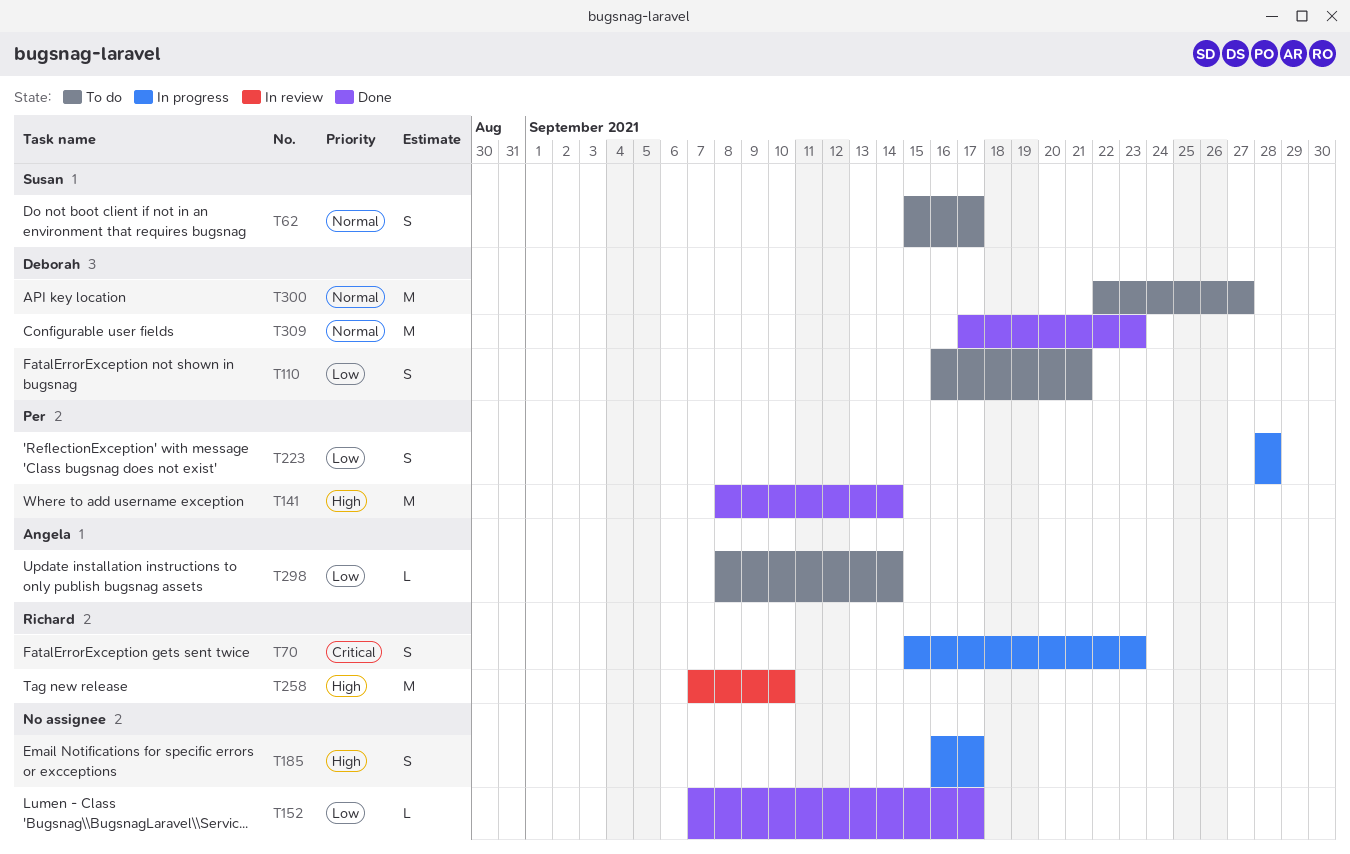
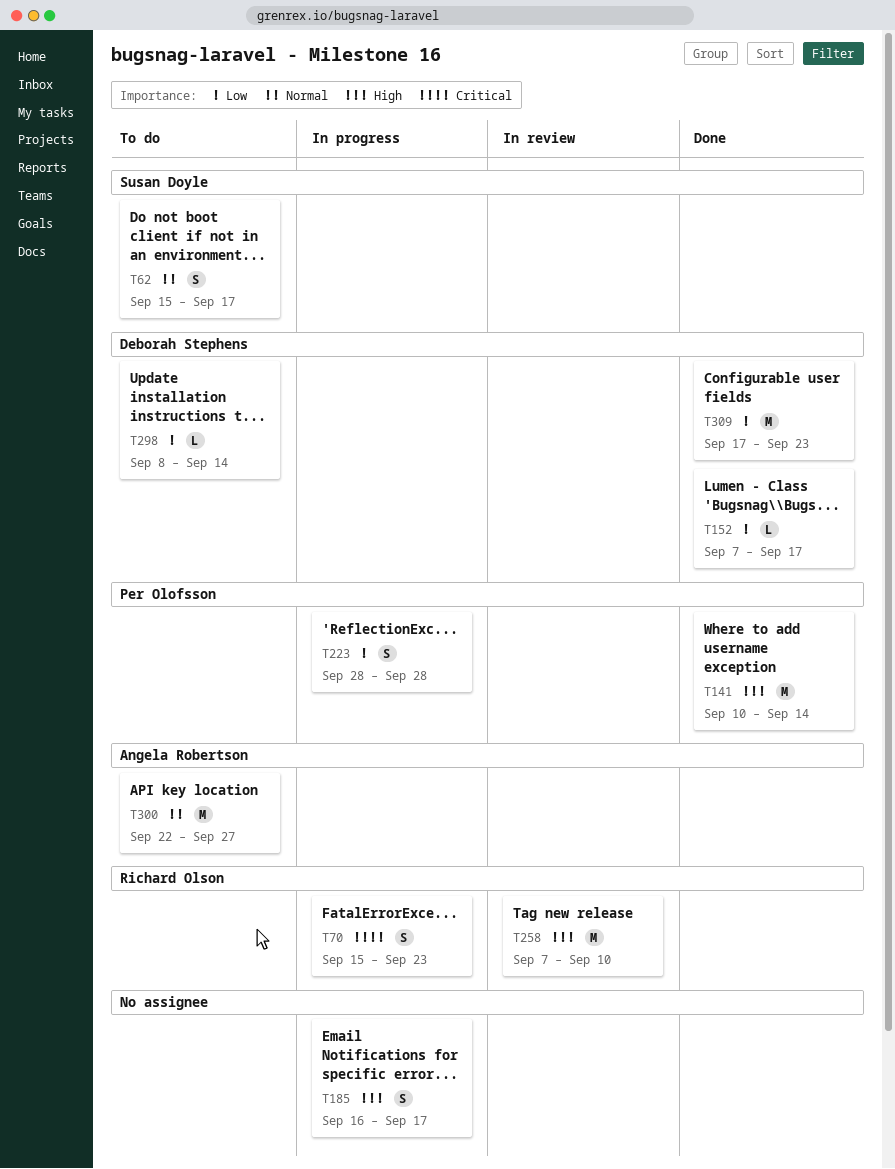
T110: present -> none
T141, start: Sep 8 -> Sep 10
T152, owner: none -> Deborah Stephens
T298, owner: Angela Robertson -> Deborah Stephens
T300, owner: Deborah Stephens -> Angela Robertson
T309, priority: Normal -> Low

